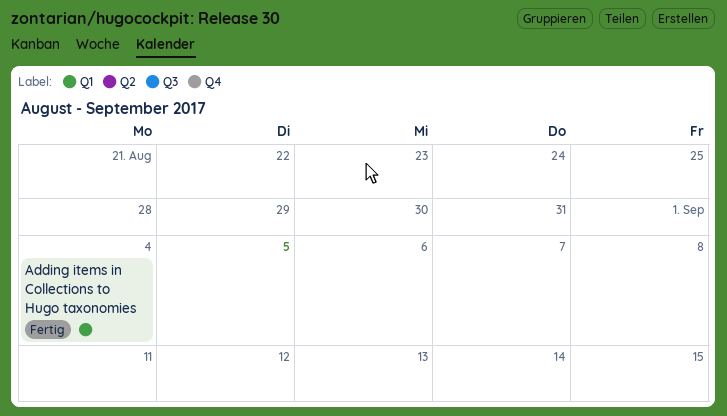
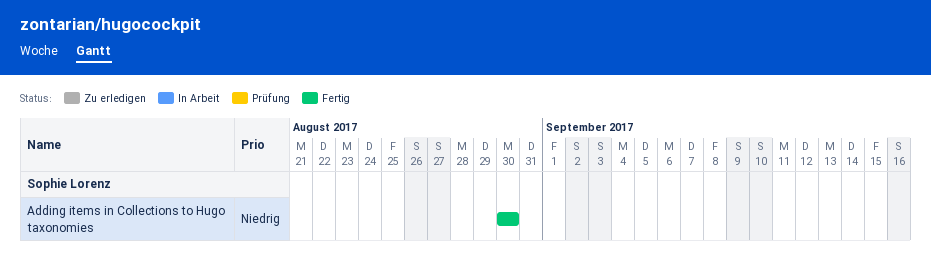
Adding items in Collections to Hugo taxonomies, due: Sep 4 -> Aug 30

